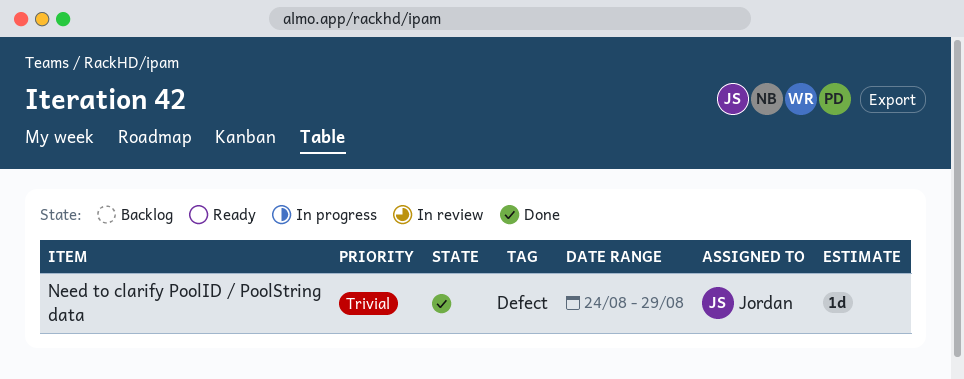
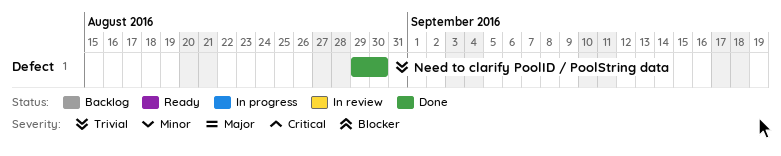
Need to clarify PoolID / PoolString data, start: Aug 24 -> Aug 29
Need to clarify PoolID / PoolString data, due: Aug 29 -> Aug 30

